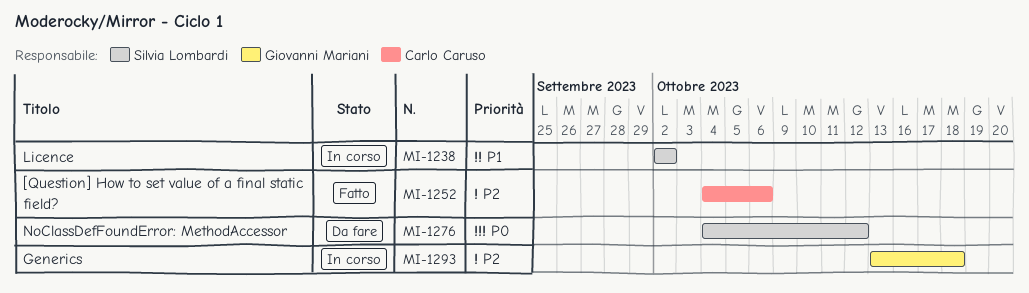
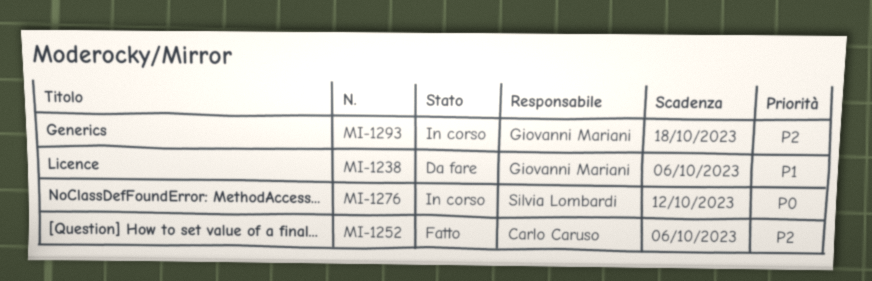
MI-1238, status: In corso -> Da fare
MI-1238, owner: Silvia Lombardi -> Giovanni Mariani
MI-1238, due: Oct 2 -> Oct 6
MI-1276, status: Da fare -> In corso

